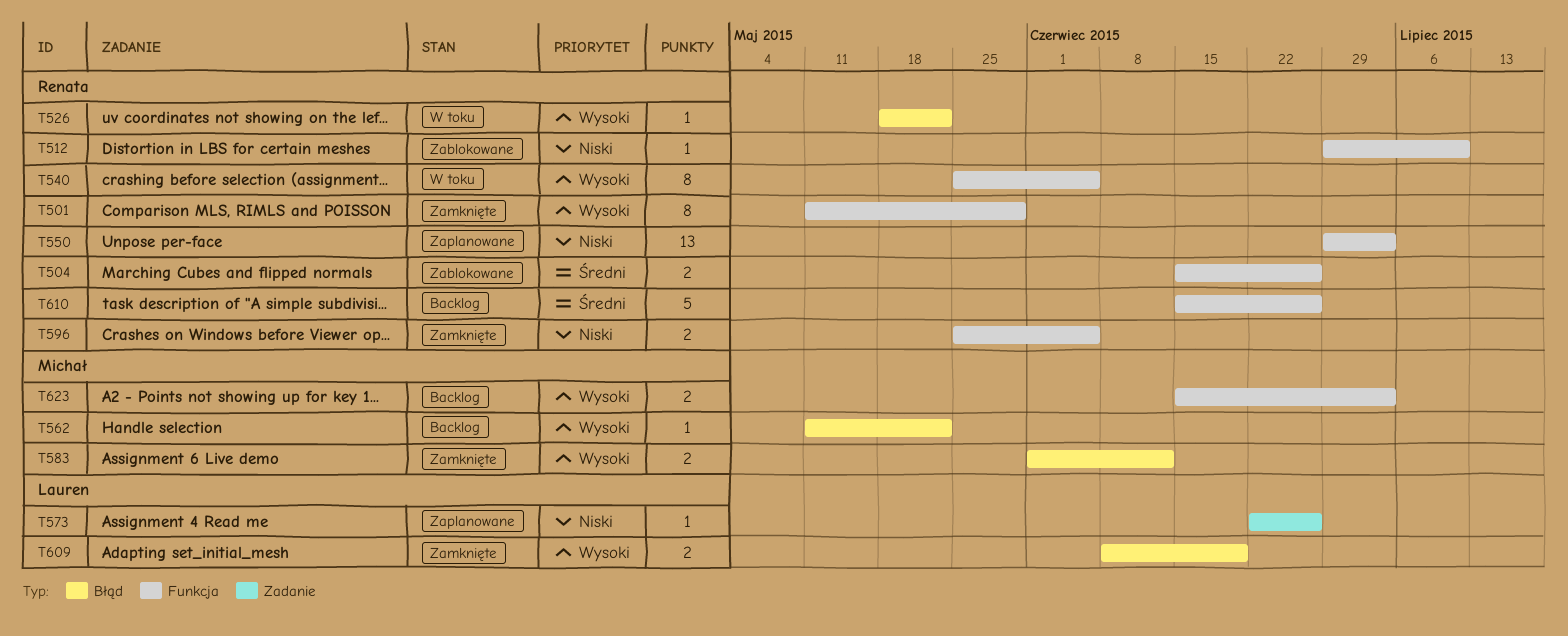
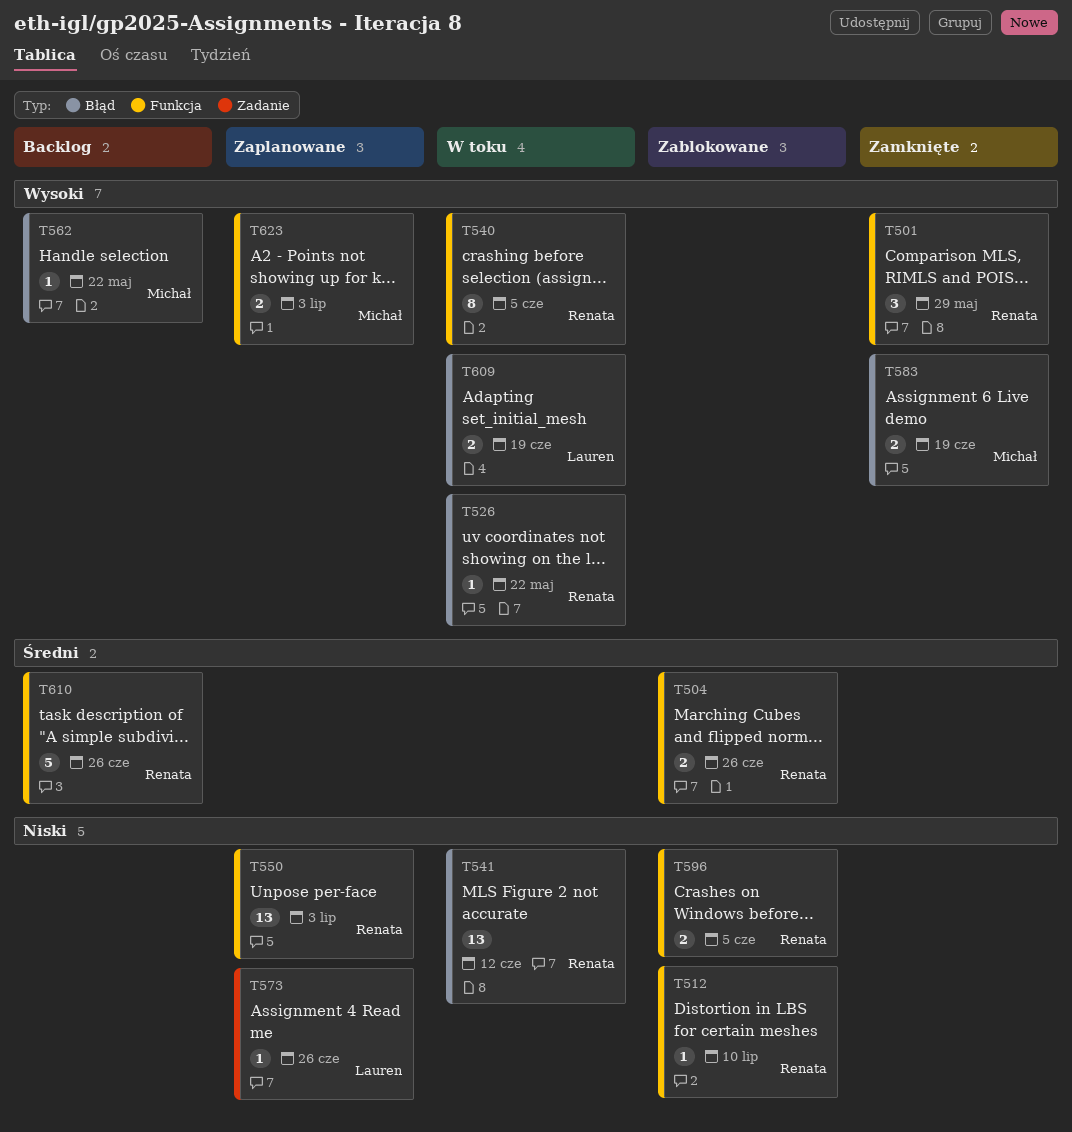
T501, estimate: 8 -> 3
T541: none -> present
T583, due: Jun 12 -> Jun 19
T596, status: Zamknięte -> Zablokowane
T609, status: Zamknięte -> W toku
T623, status: Backlog -> Zaplanowane

